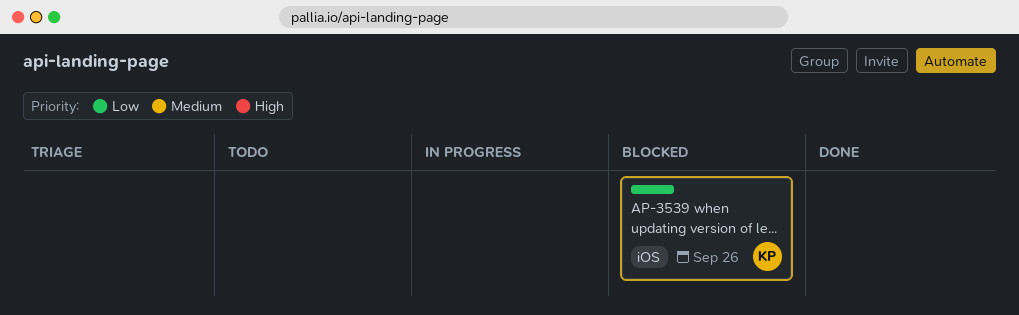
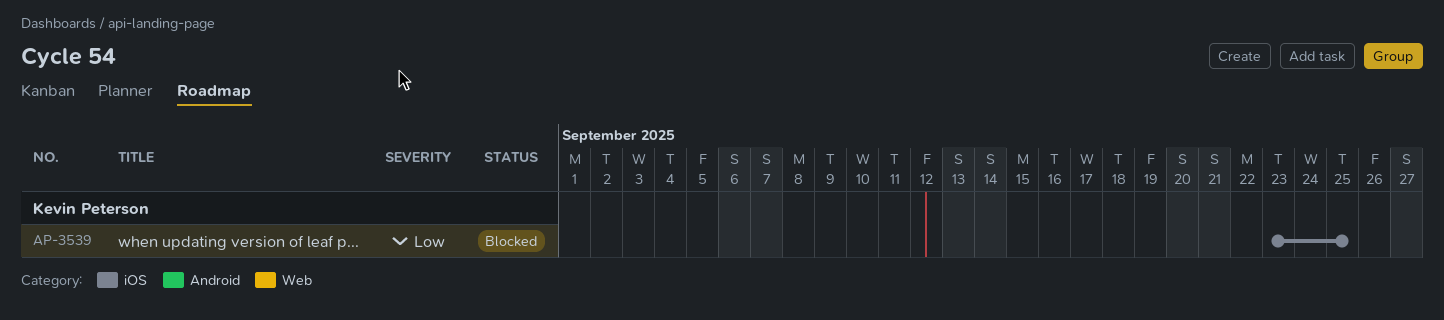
AP-3539, due: Sep 26 -> Sep 25

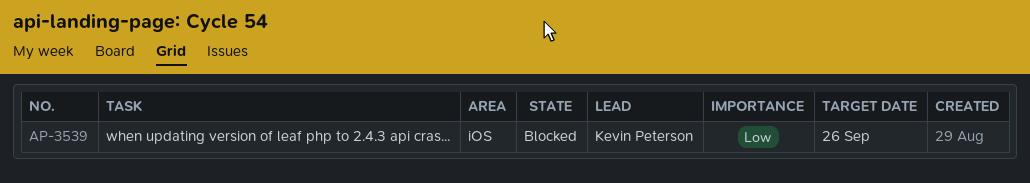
AP-3539, due: Sep 25 -> Sep 26

